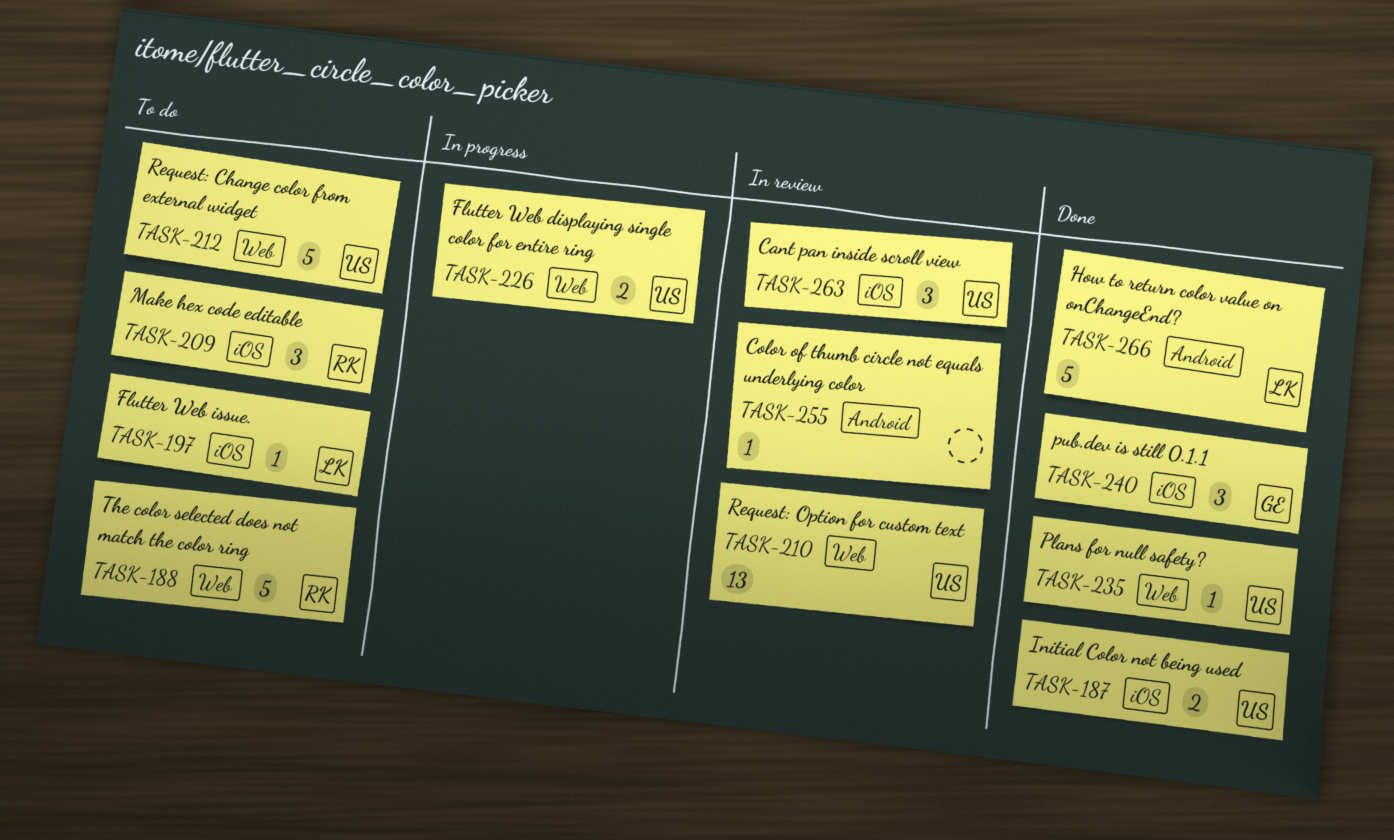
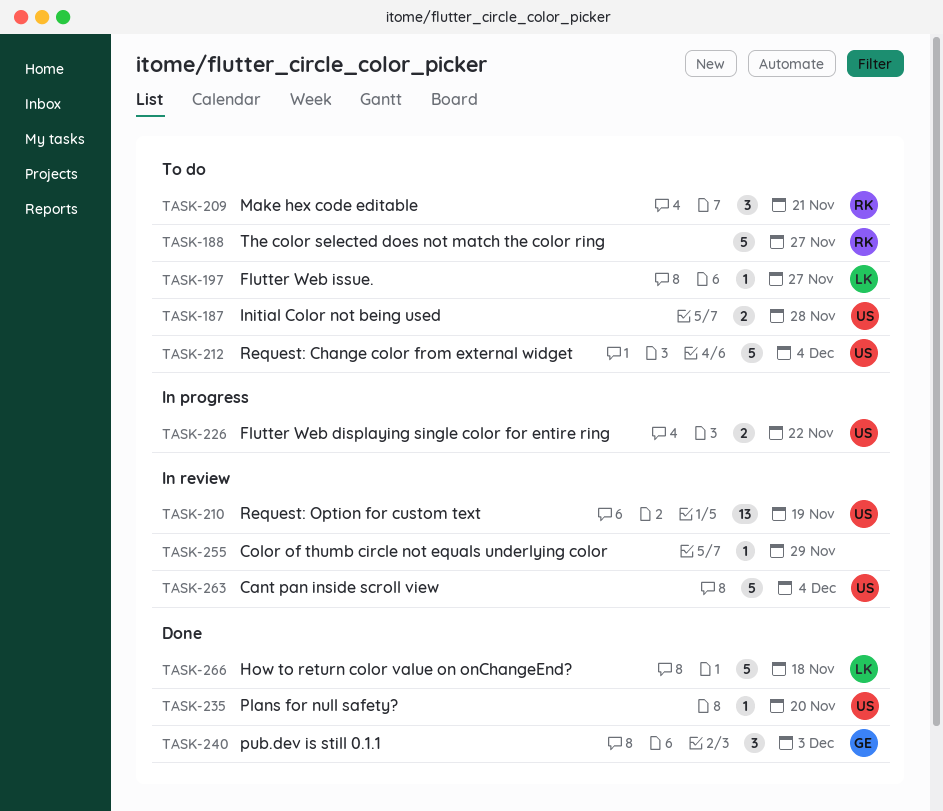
TASK-187, status: Done -> To do
TASK-263, estimate: 3 -> 5

